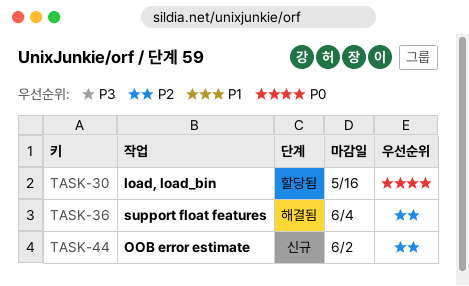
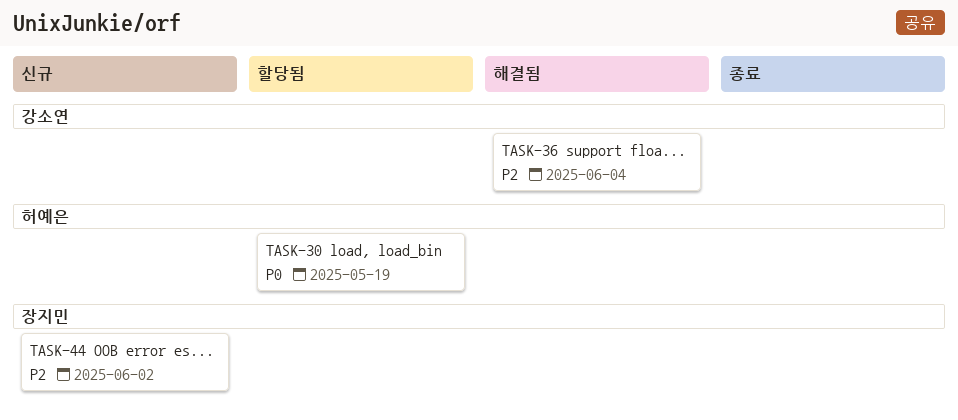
TASK-30, due: May 16 -> May 19

